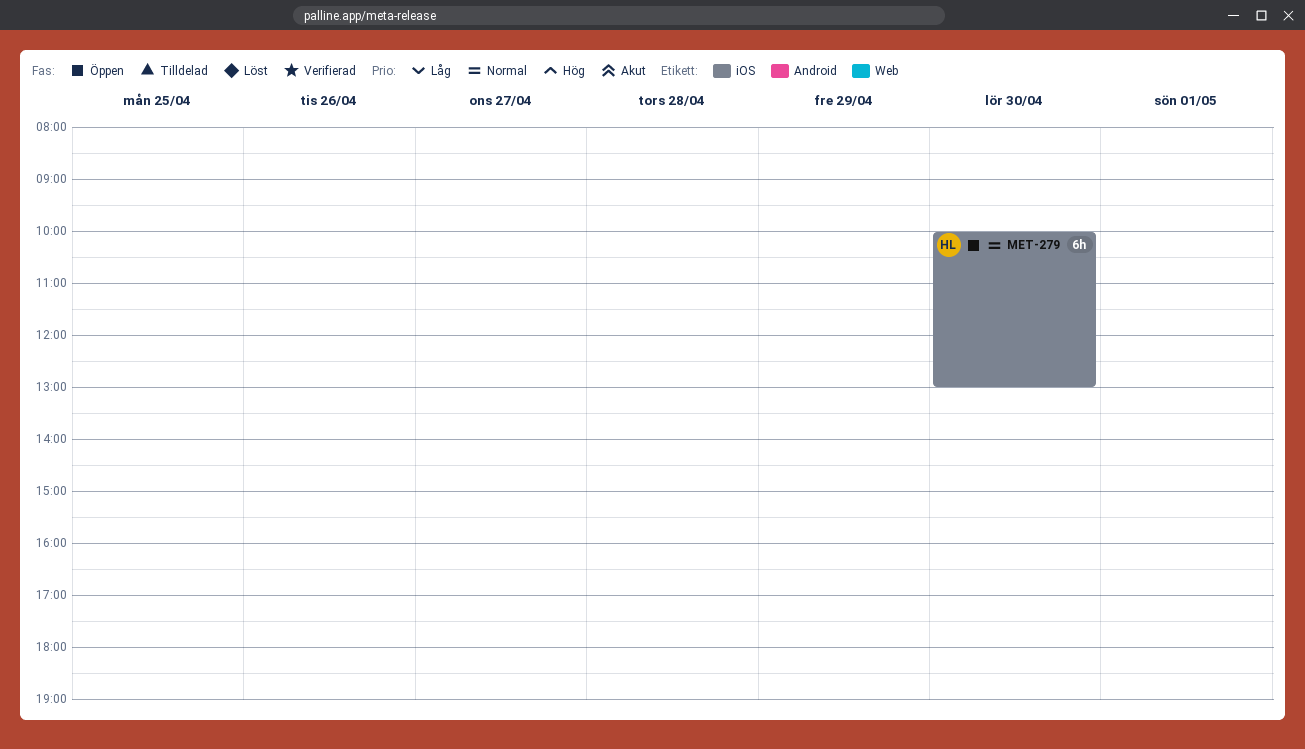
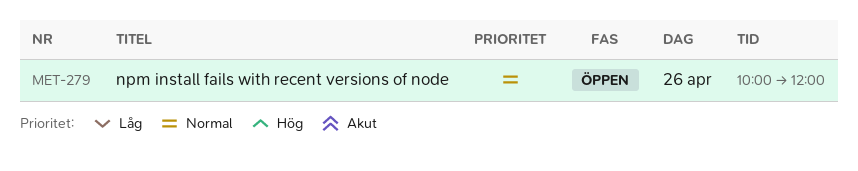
MET-279, day: Apr 30 -> Apr 26
MET-279, ends: 13:00 -> 12:00

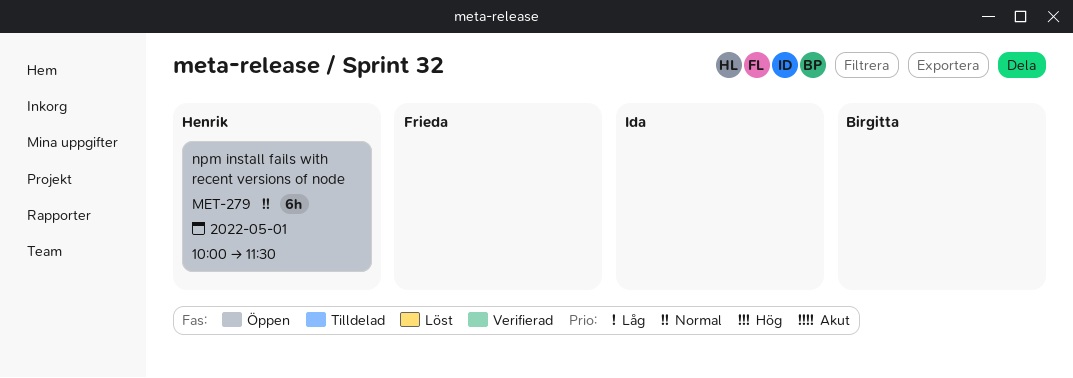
MET-279, day: Apr 26 -> May 1
MET-279, ends: 12:00 -> 11:30

